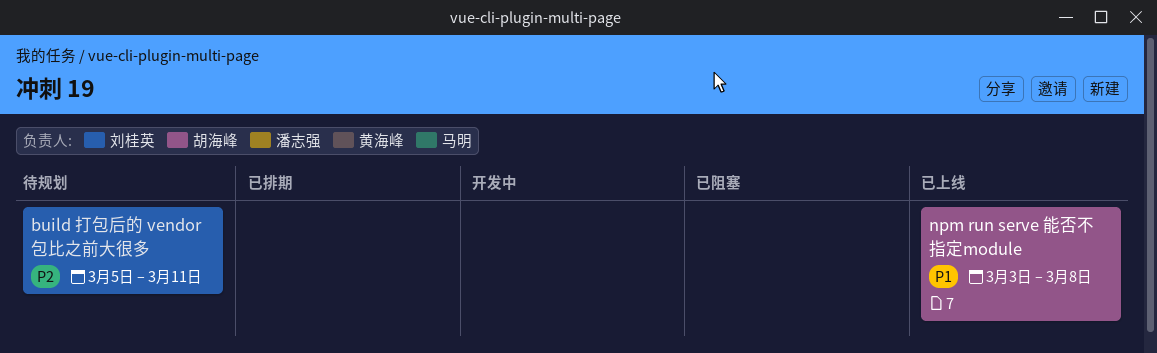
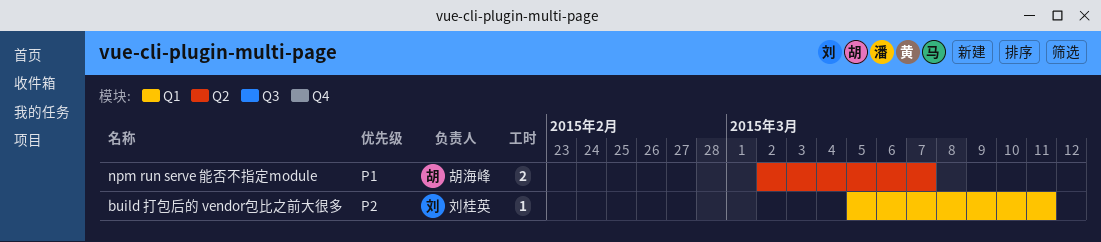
npm run serve 能否不指定module, start: Mar 3 -> Mar 2
npm run serve 能否不指定module, due: Mar 8 -> Mar 7

